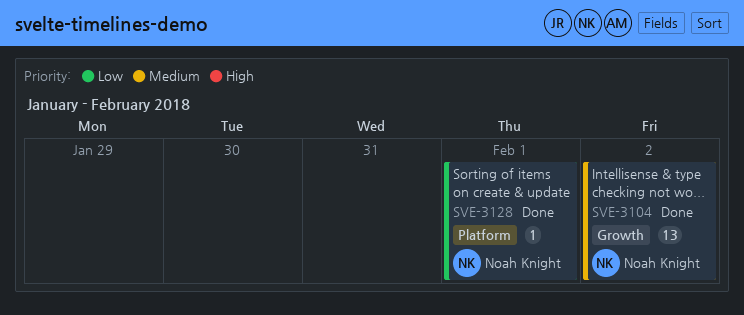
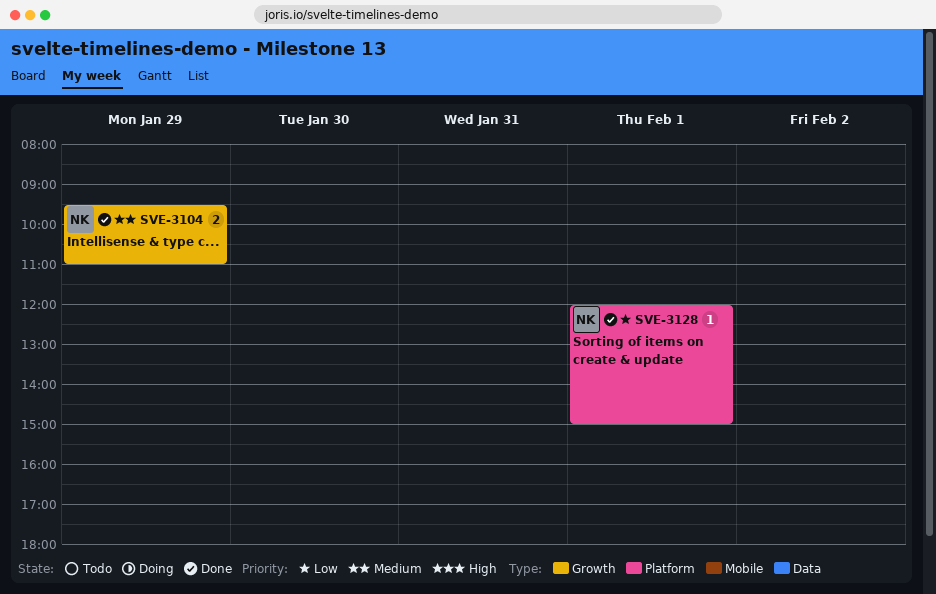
SVE-3104, estimate: 13 -> 2
SVE-3104, day: Feb 2 -> Jan 29

